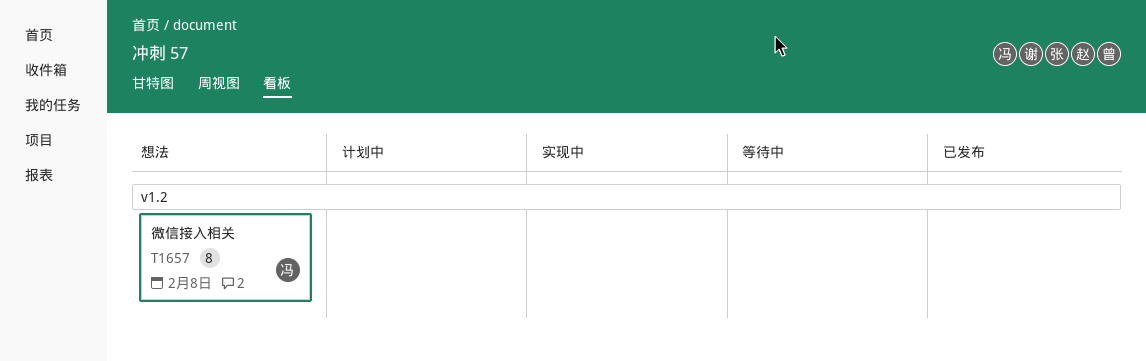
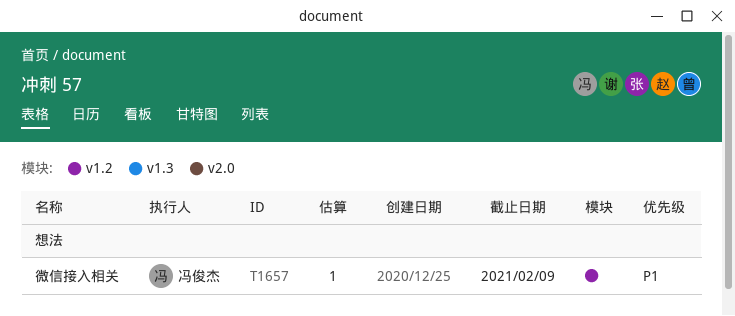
T1657, estimate: 8 -> 1
T1657, due: Feb 8 -> Feb 9

